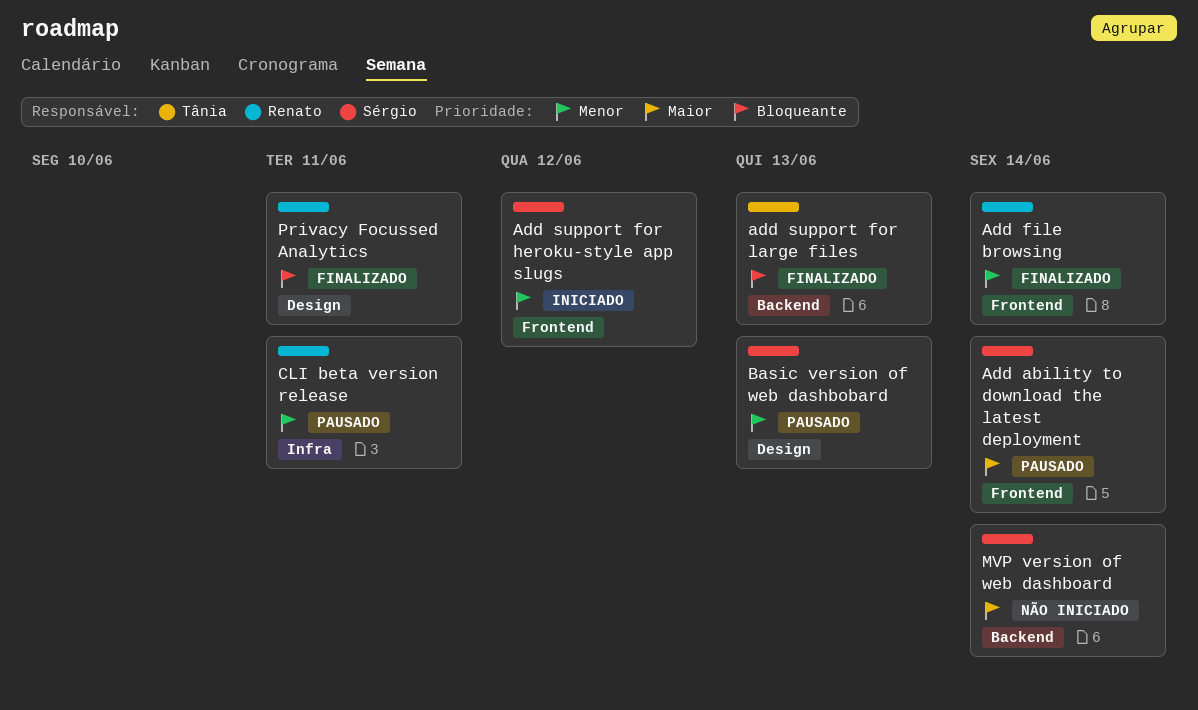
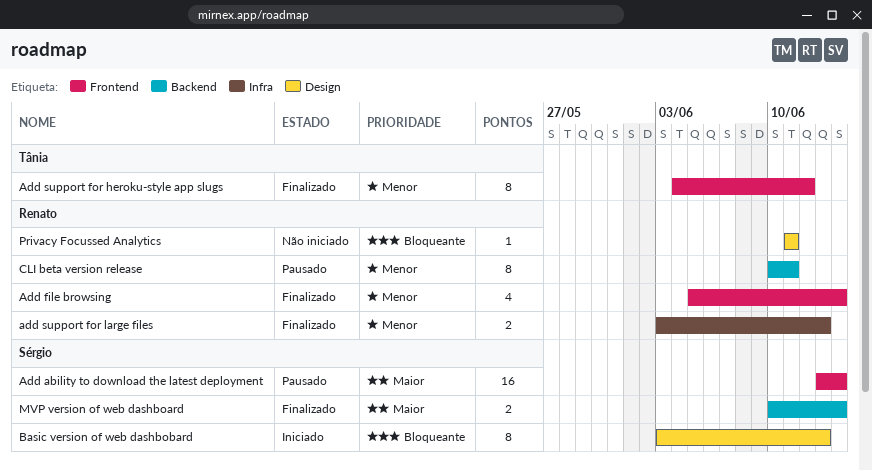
Add support for heroku-style app slugs, status: Iniciado -> Finalizado
Add support for heroku-style app slugs, owner: Sérgio -> Tânia
add support for large files, owner: Tânia -> Renato
add support for large files, priority: Bloqueante -> Menor
add support for large files, label: Backend -> Infra
Basic version of web dashbobard, status: Pausado -> Iniciado
Basic version of web dashbobard, priority: Menor -> Bloqueante
CLI beta version release, label: Infra -> Backend
MVP version of web dashboard, status: Não iniciado -> Finalizado
Privacy Focussed Analytics, status: Finalizado -> Não iniciado

